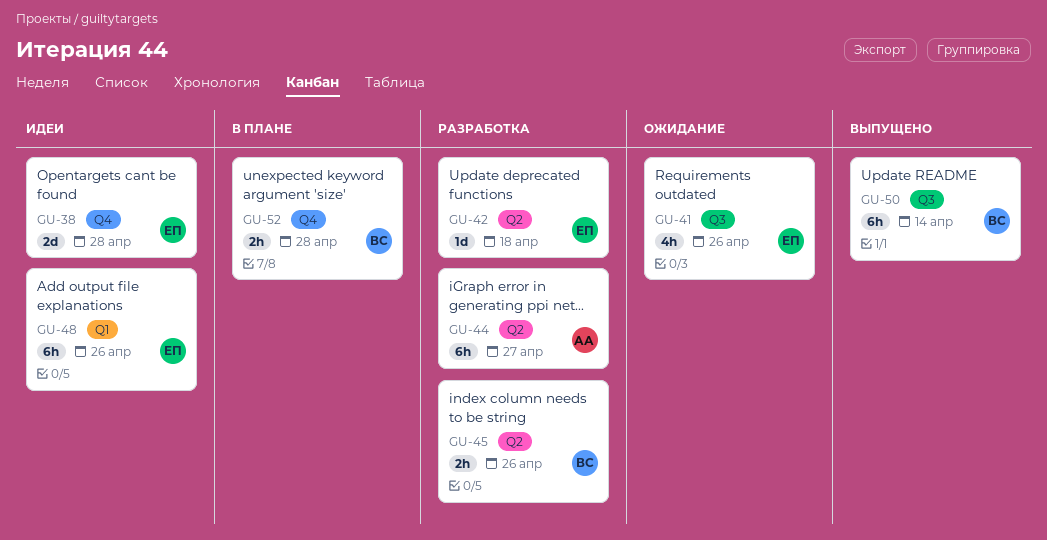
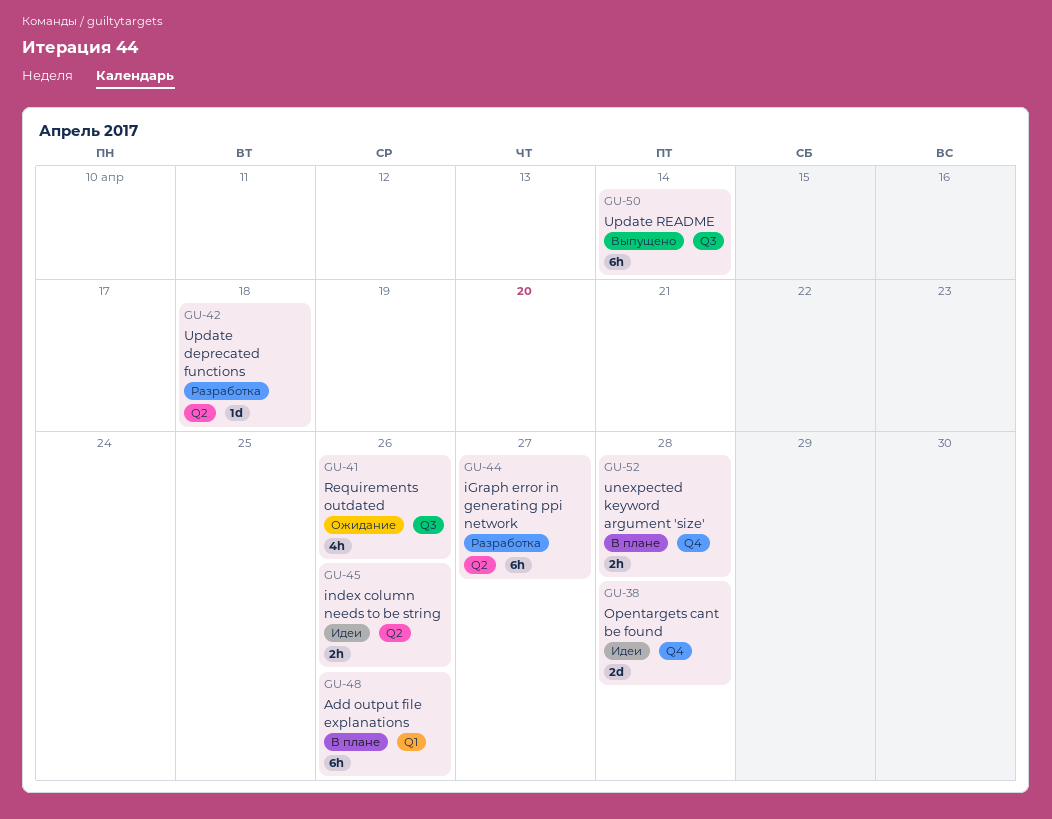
GU-45, status: Разработка -> Идеи
GU-48, status: Идеи -> В плане

